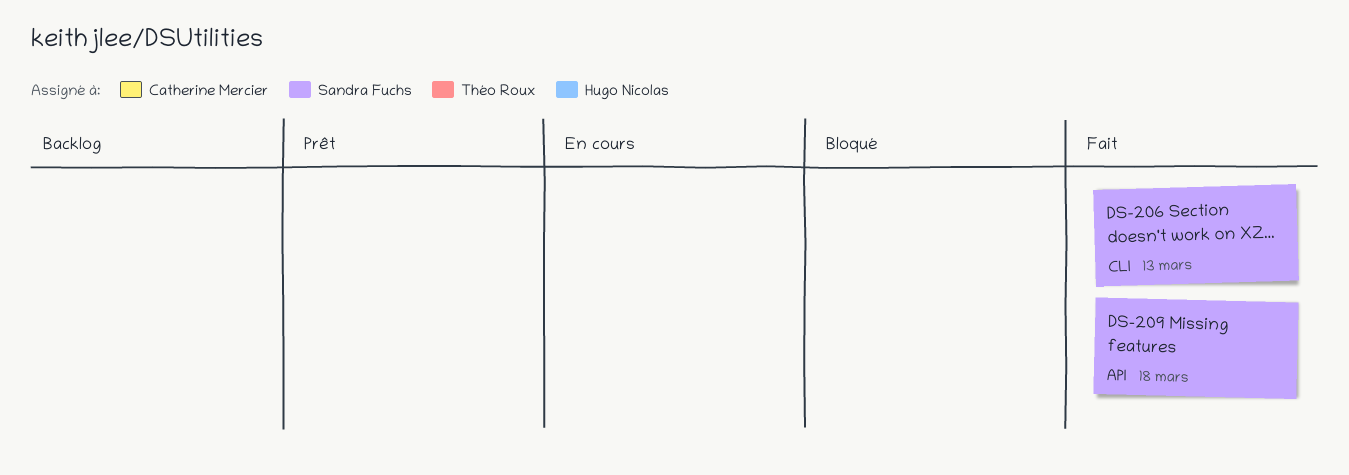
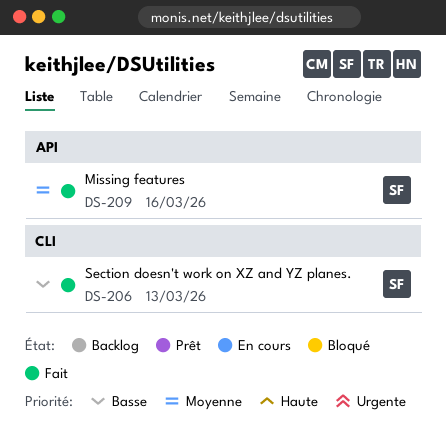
DS-209, due: Mar 18 -> Mar 16

